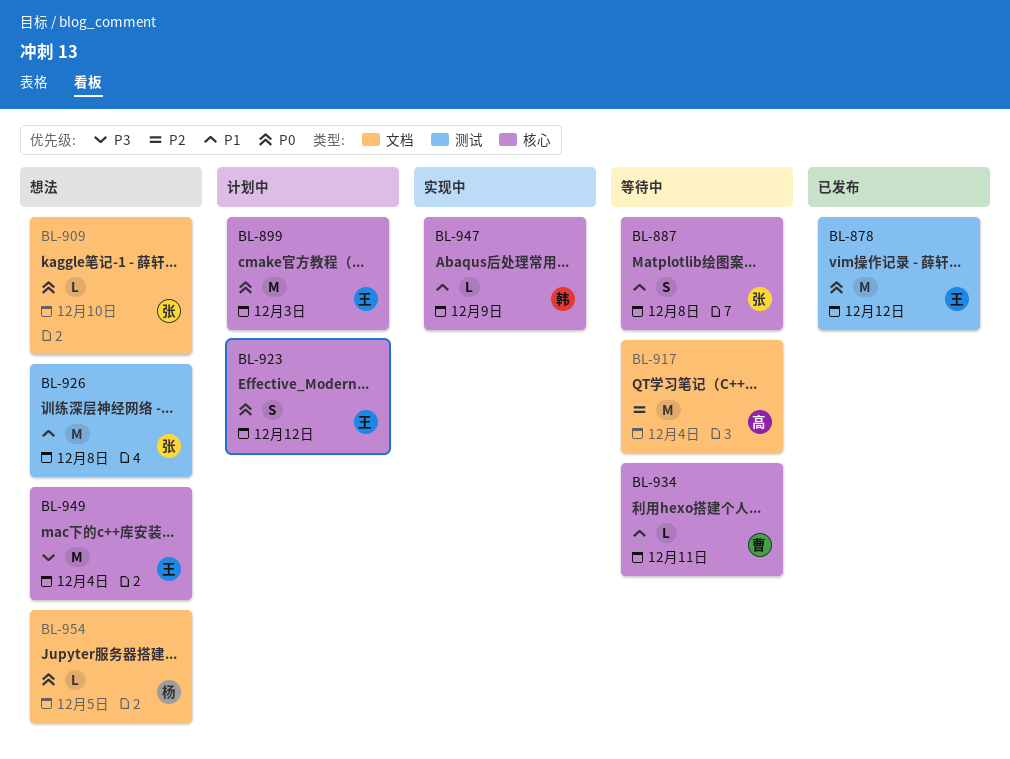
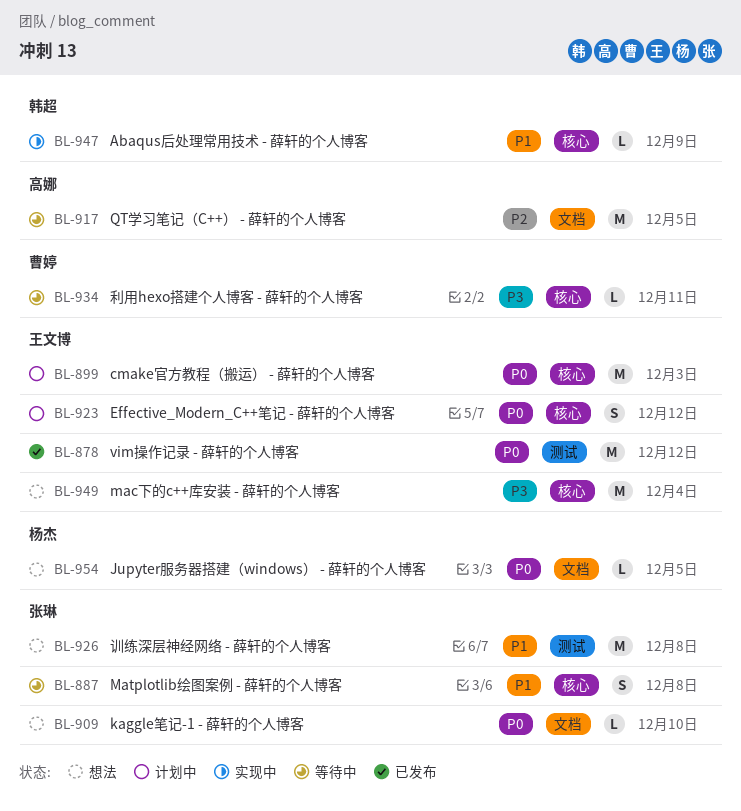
BL-917, due: Dec 4 -> Dec 5
BL-934, priority: P1 -> P3

